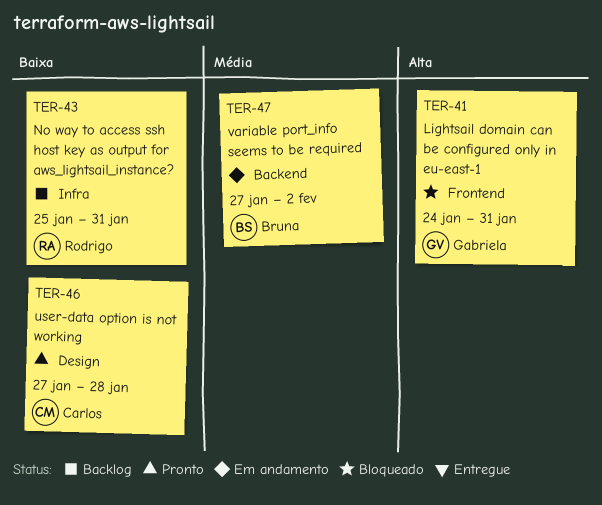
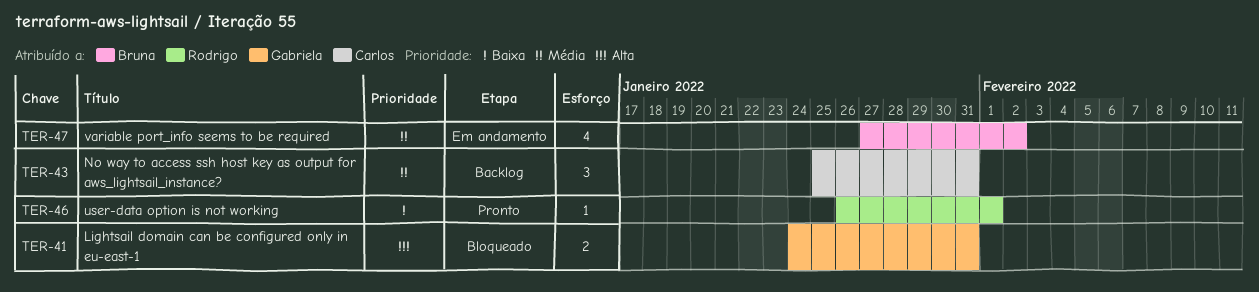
TER-43, owner: Rodrigo -> Carlos
TER-43, priority: Baixa -> Média
TER-46, owner: Carlos -> Rodrigo
TER-46, start: Jan 27 -> Jan 26
TER-46, due: Jan 28 -> Feb 1

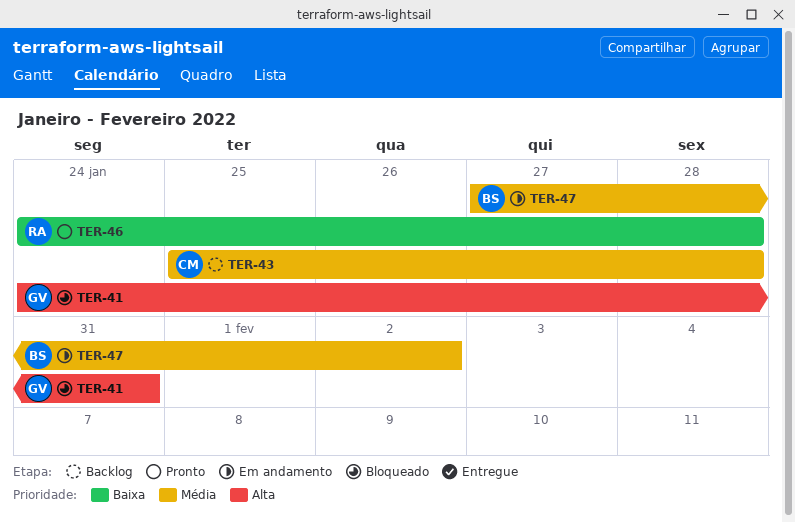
TER-43, due: Jan 31 -> Jan 28
TER-46, start: Jan 26 -> Jan 24
TER-46, due: Feb 1 -> Jan 28

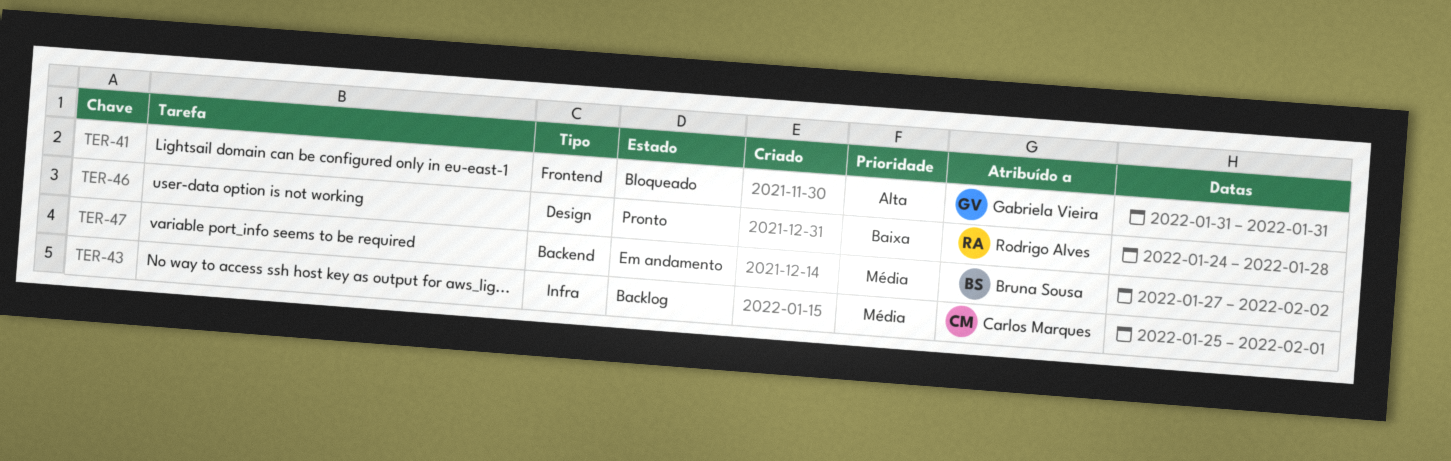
TER-41, start: Jan 24 -> Jan 31
TER-43, due: Jan 28 -> Feb 1

